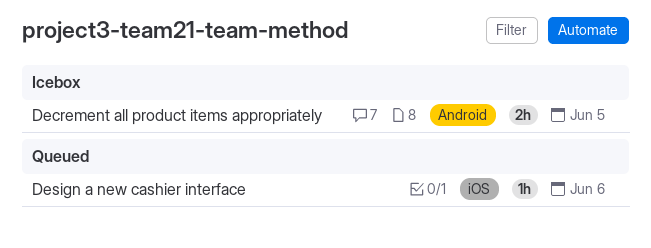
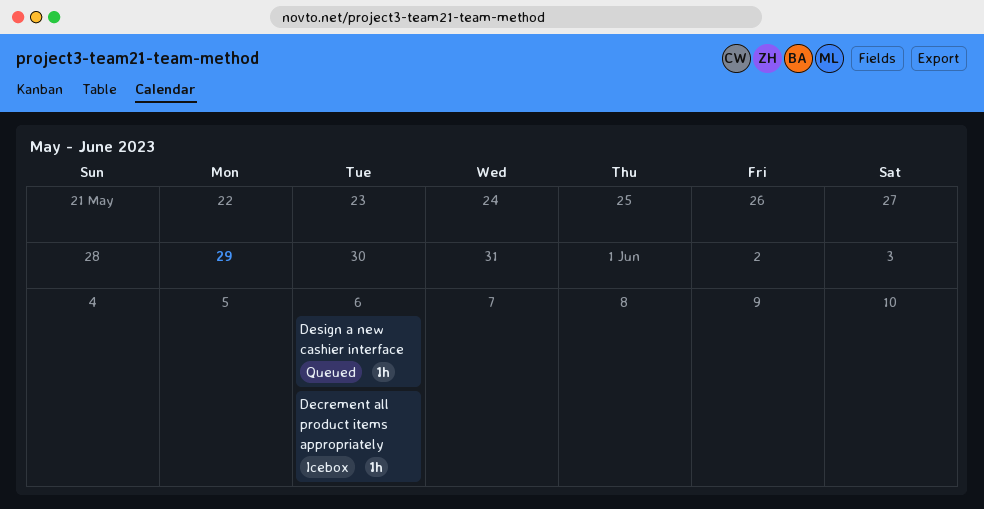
Decrement all product items appropriately, estimate: 2h -> 1h
Decrement all product items appropriately, due: Jun 5 -> Jun 6

